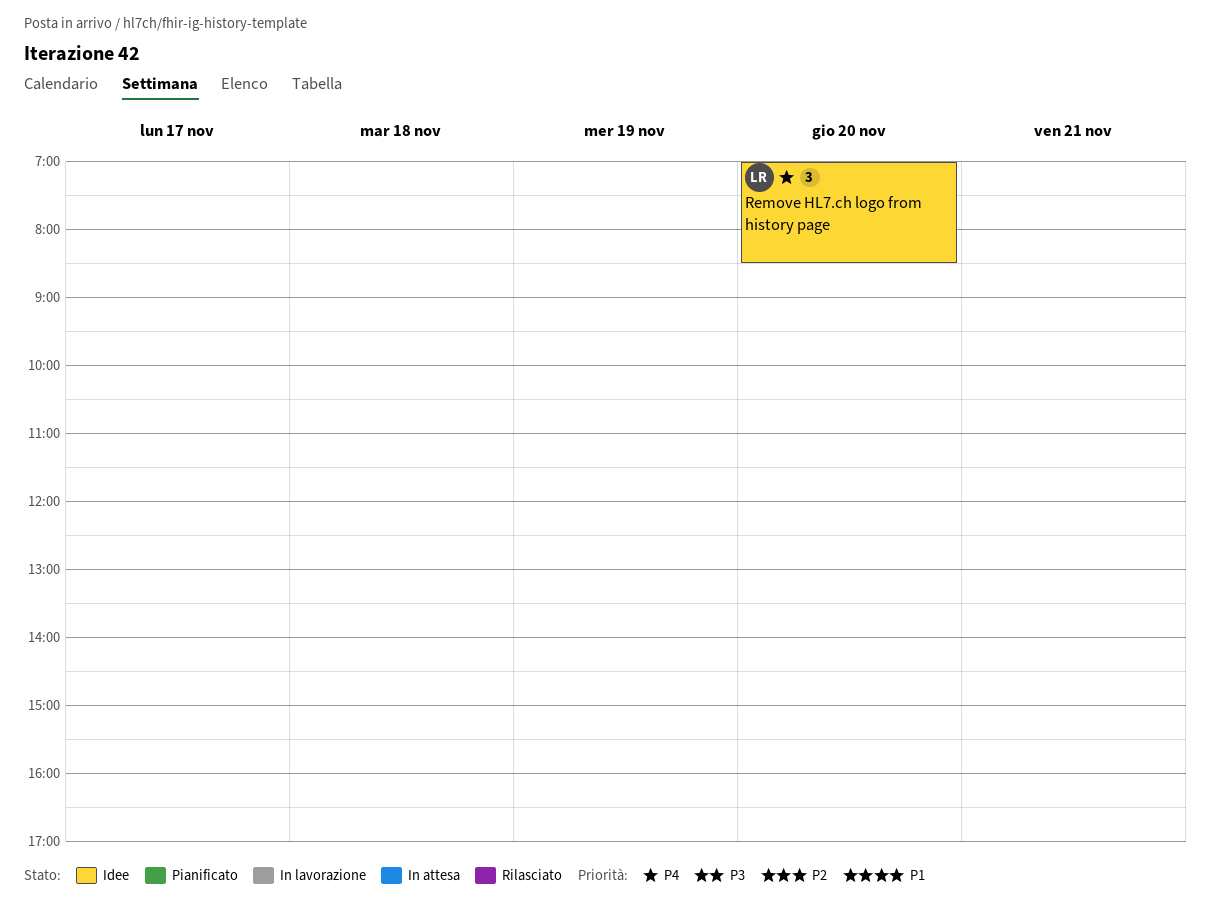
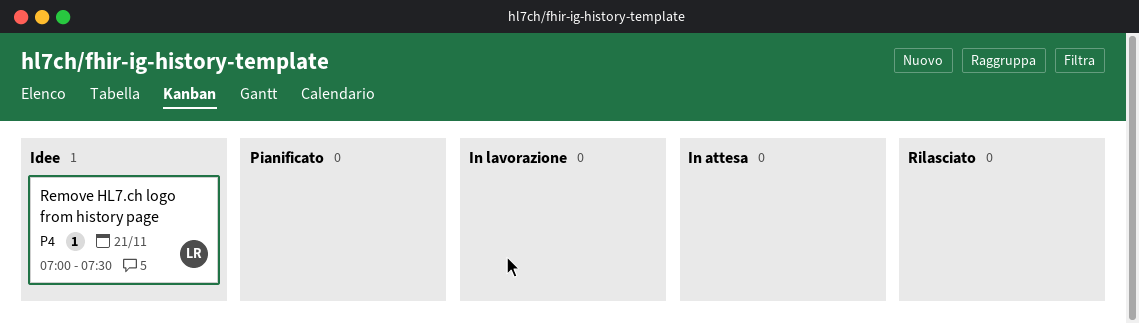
Remove HL7.ch logo from history page, estimate: 3 -> 1
Remove HL7.ch logo from history page, day: Nov 20 -> Nov 21
Remove HL7.ch logo from history page, ends: 08:30 -> 07:30

